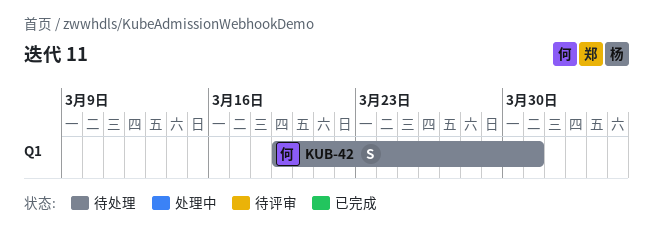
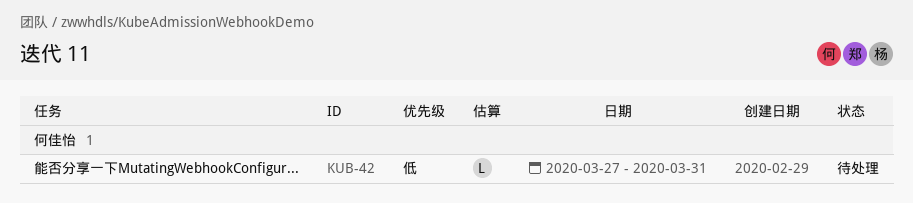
KUB-42, estimate: S -> L
KUB-42, start: Mar 19 -> Mar 27

